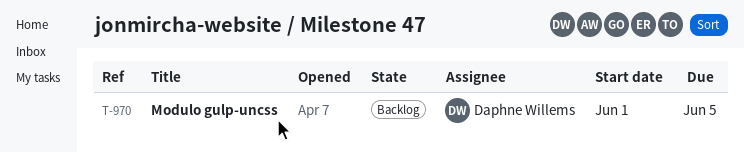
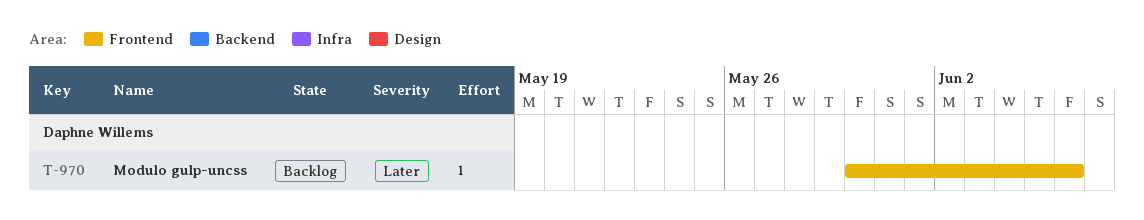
T-970, start: Jun 1 -> May 30
T-970, due: Jun 5 -> Jun 6

